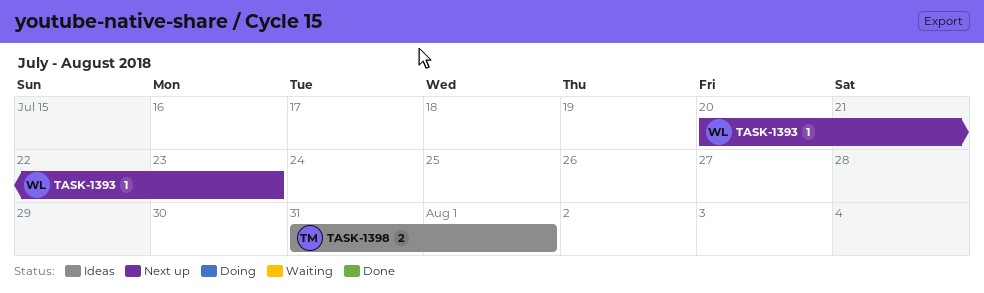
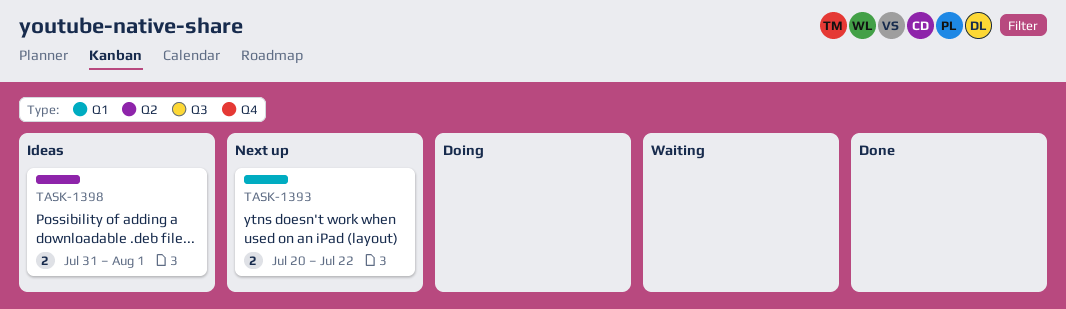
TASK-1393, estimate: 1 -> 2
TASK-1393, due: Jul 23 -> Jul 22

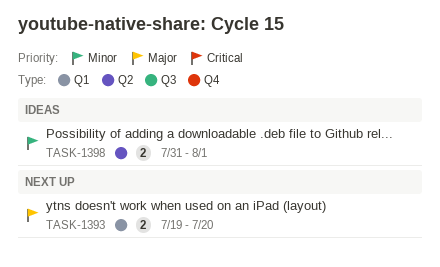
TASK-1393, start: Jul 20 -> Jul 19
TASK-1393, due: Jul 22 -> Jul 20

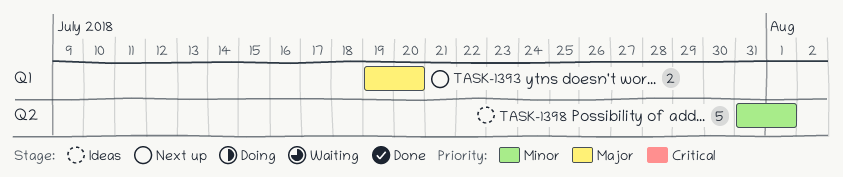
TASK-1398, estimate: 2 -> 5

